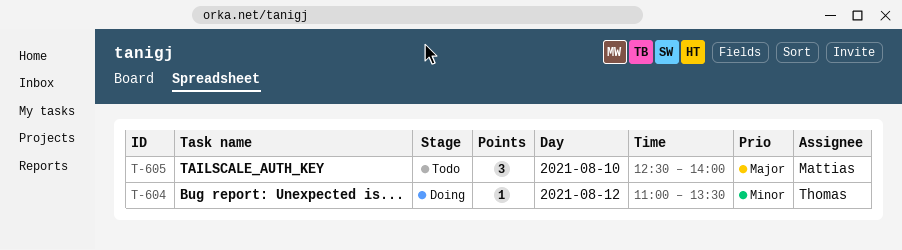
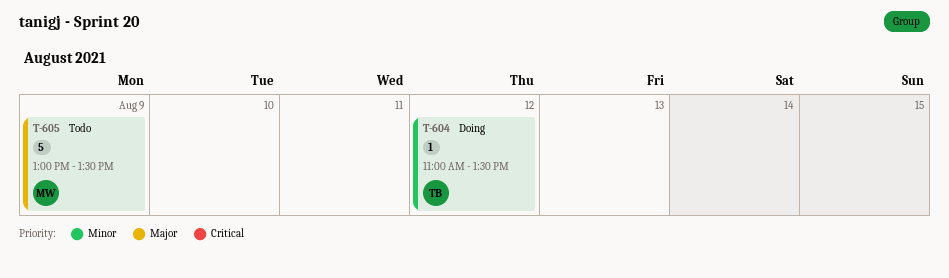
T-605, estimate: 3 -> 5
T-605, day: Aug 10 -> Aug 9
T-605, begins: 12:30 -> 13:00
T-605, ends: 14:00 -> 13:30

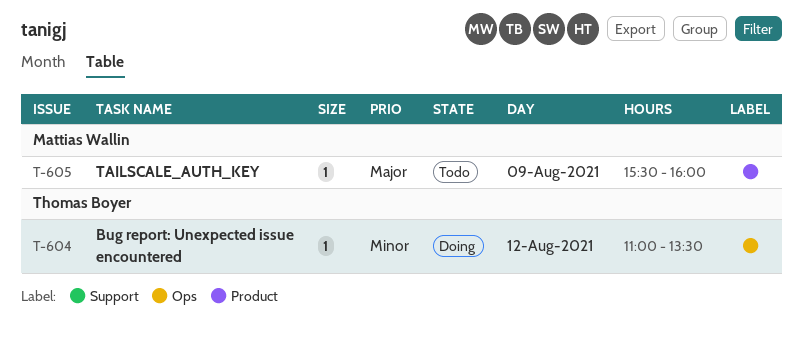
T-605, estimate: 5 -> 1
T-605, begins: 13:00 -> 15:30
T-605, ends: 13:30 -> 16:00

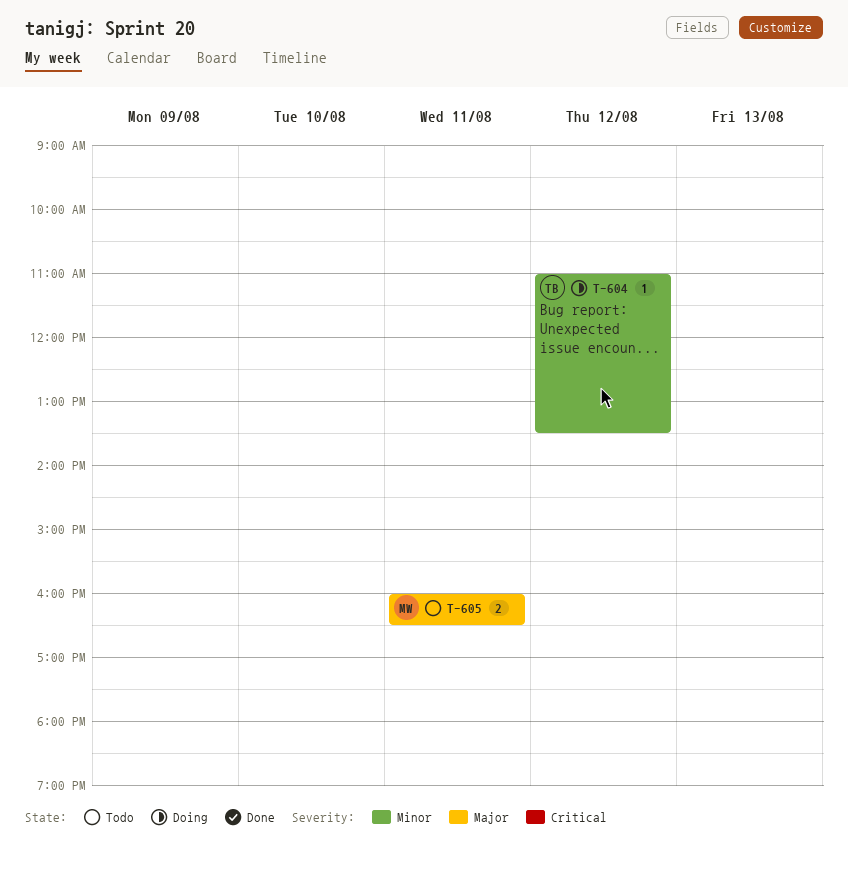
T-605, estimate: 1 -> 2
T-605, day: Aug 9 -> Aug 11
T-605, begins: 15:30 -> 16:00
T-605, ends: 16:00 -> 16:30

